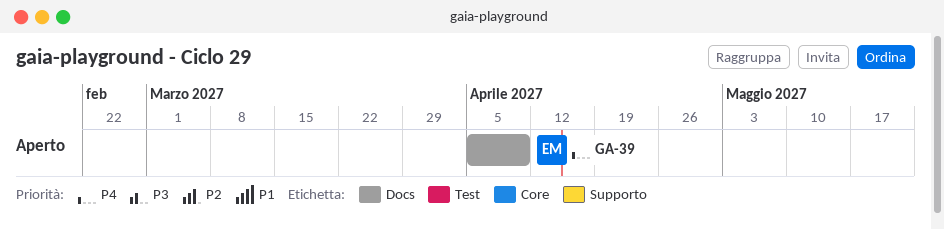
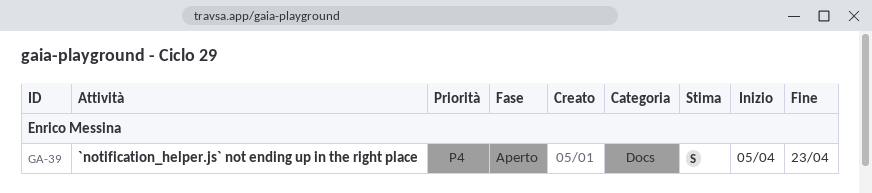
GA-39, due: Apr 9 -> Apr 23

